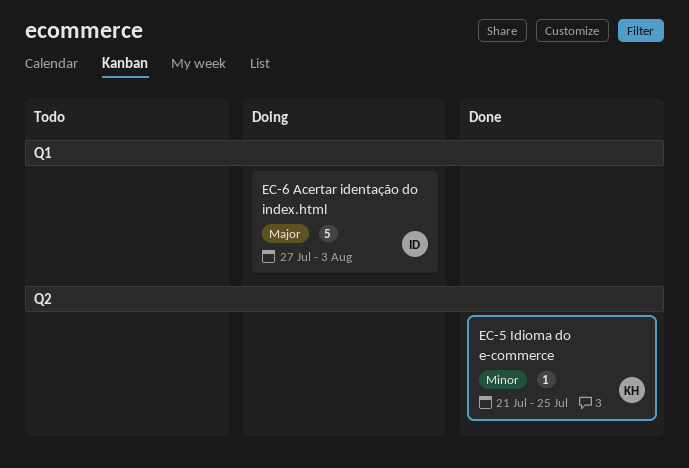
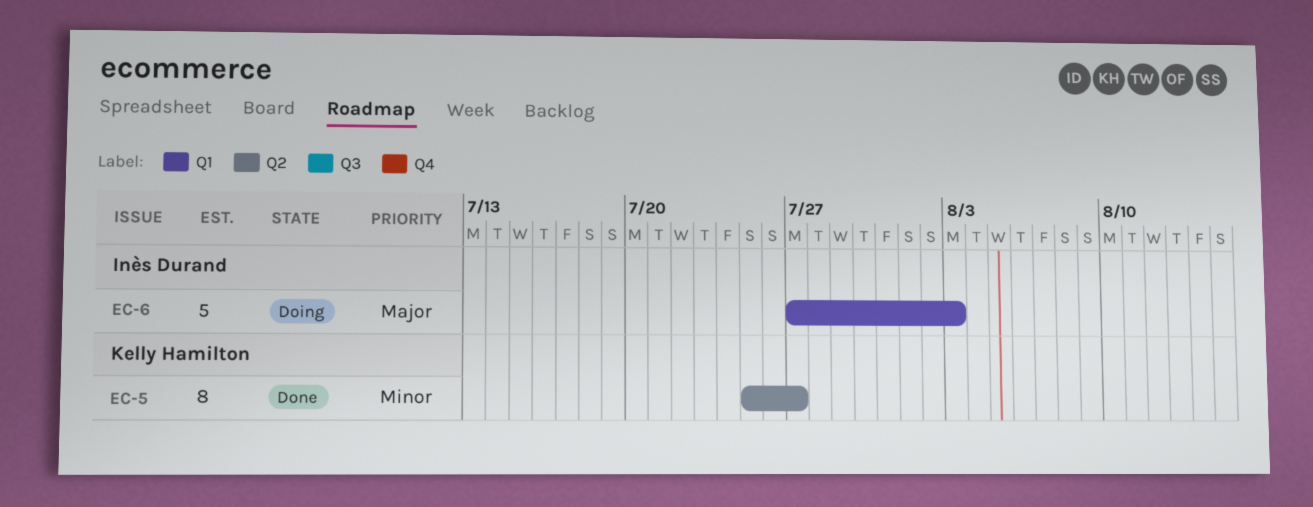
EC-5, estimate: 1 -> 8
EC-5, start: Jul 21 -> Jul 25
EC-5, due: Jul 25 -> Jul 27

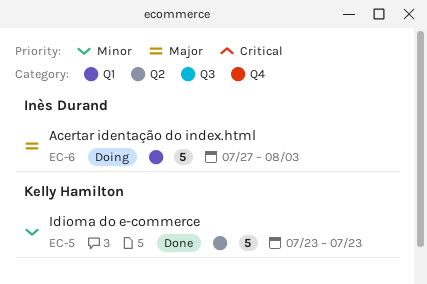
EC-5, estimate: 8 -> 5
EC-5, start: Jul 25 -> Jul 23
EC-5, due: Jul 27 -> Jul 23

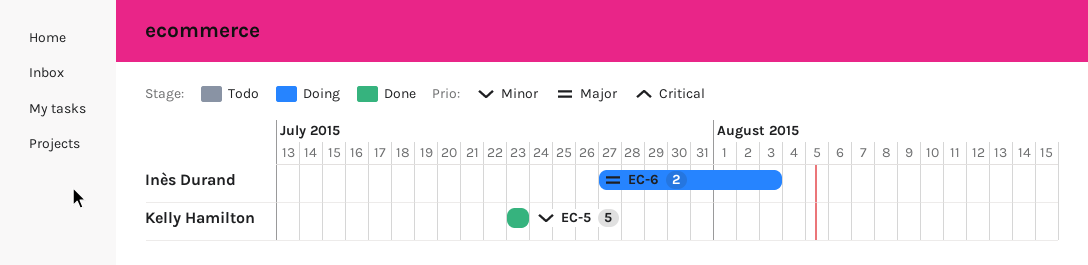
EC-6, estimate: 5 -> 2

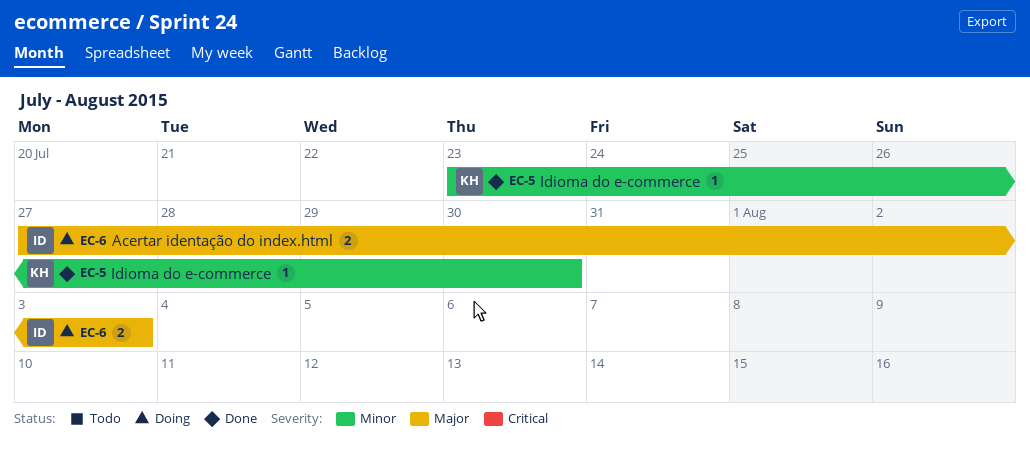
EC-5, estimate: 5 -> 1
EC-5, due: Jul 23 -> Jul 30

